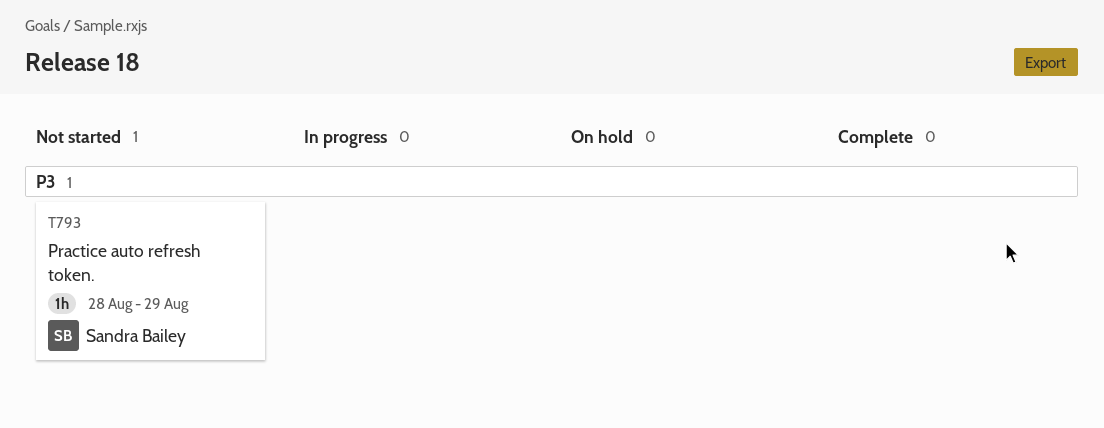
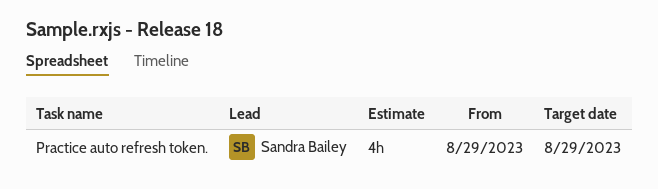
Practice auto refresh token., estimate: 1h -> 4h
Practice auto refresh token., start: Aug 28 -> Aug 29

